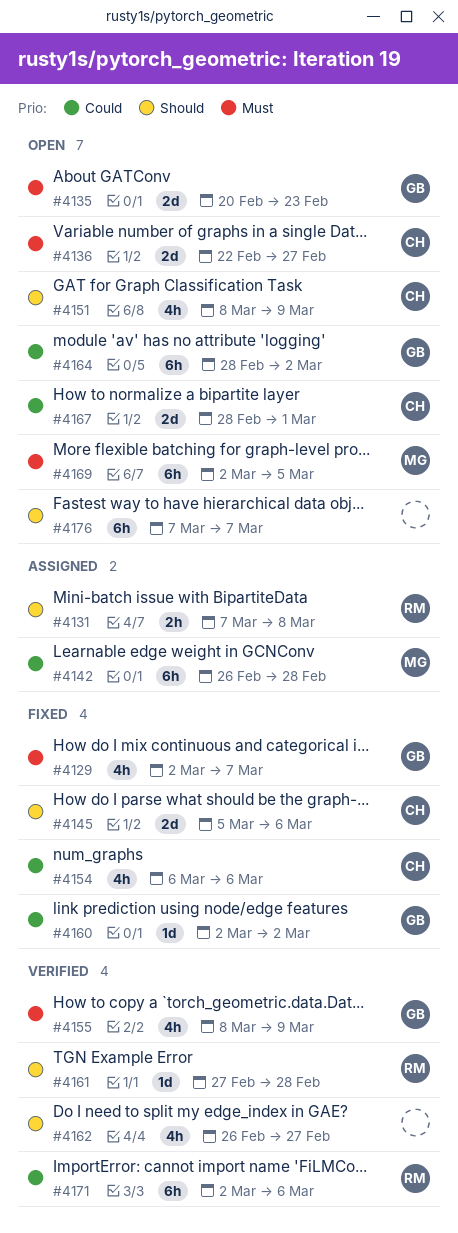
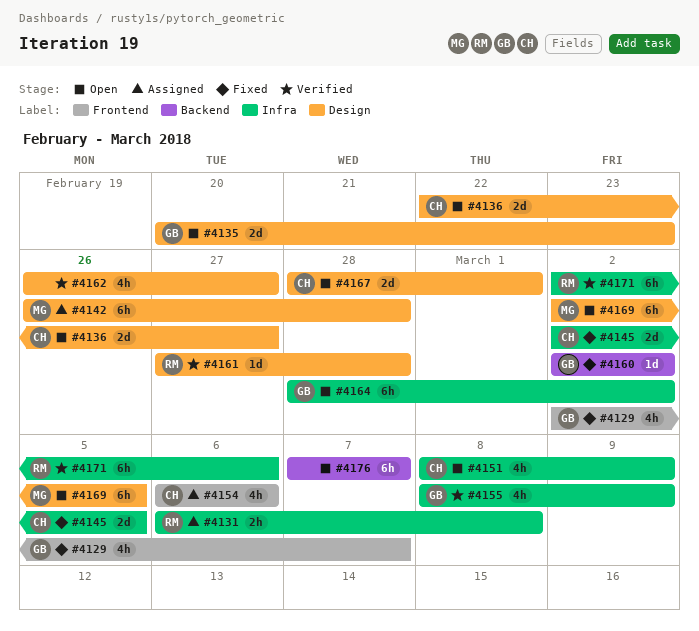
#4131, start: Mar 7 -> Mar 6
#4145, start: Mar 5 -> Mar 2
#4145, due: Mar 6 -> Mar 5
#4154, status: Fixed -> Assigned

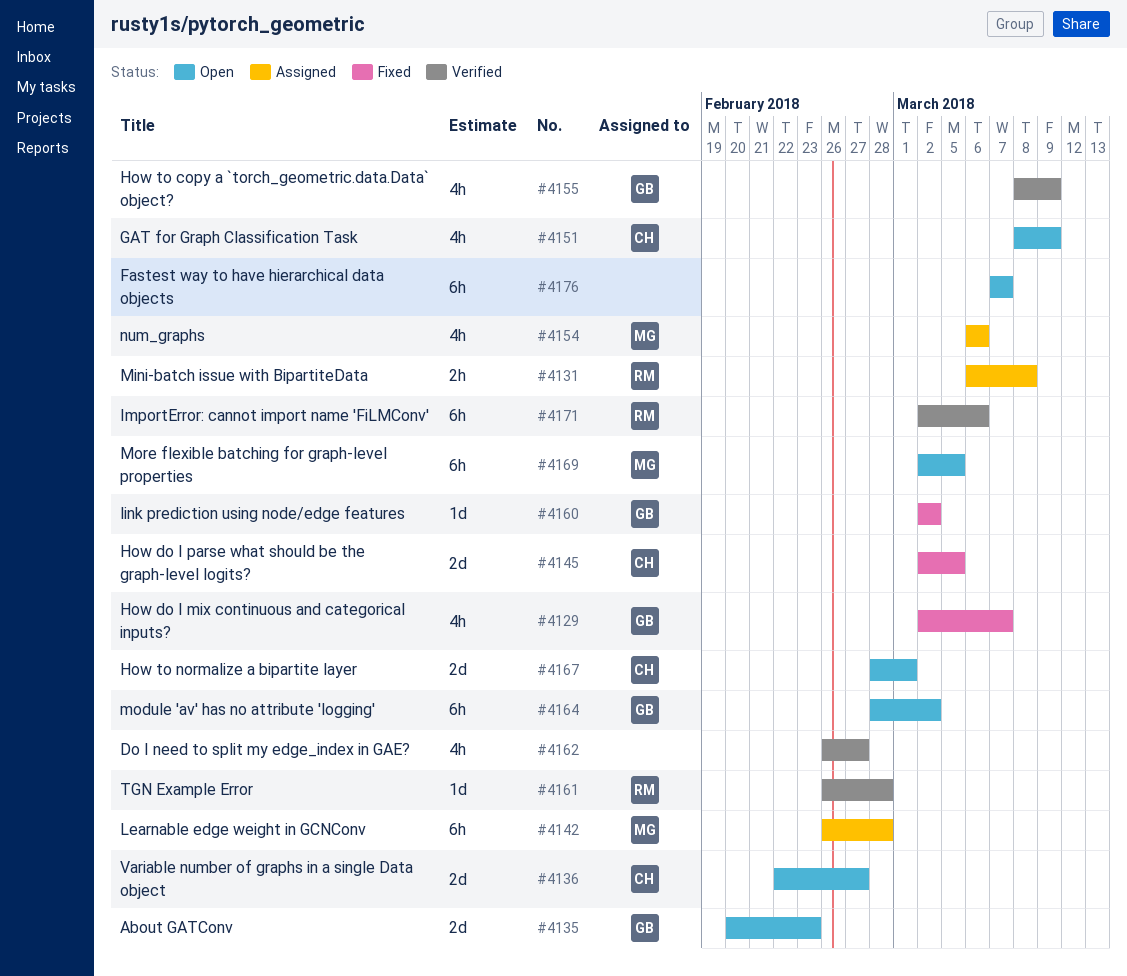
#4154, owner: CH -> MG
#4161, start: Feb 27 -> Feb 26

